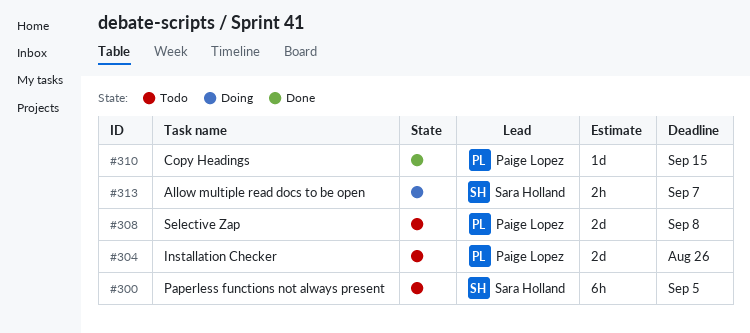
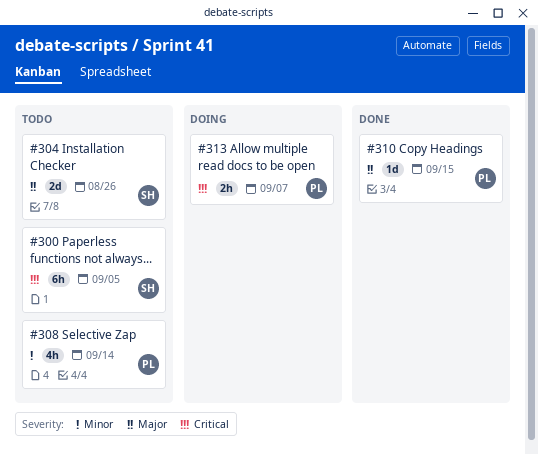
#304, owner: Paige Lopez -> Sara Holland
#308, estimate: 2d -> 4h
#308, due: Sep 8 -> Sep 14
#313, owner: Sara Holland -> Paige Lopez

